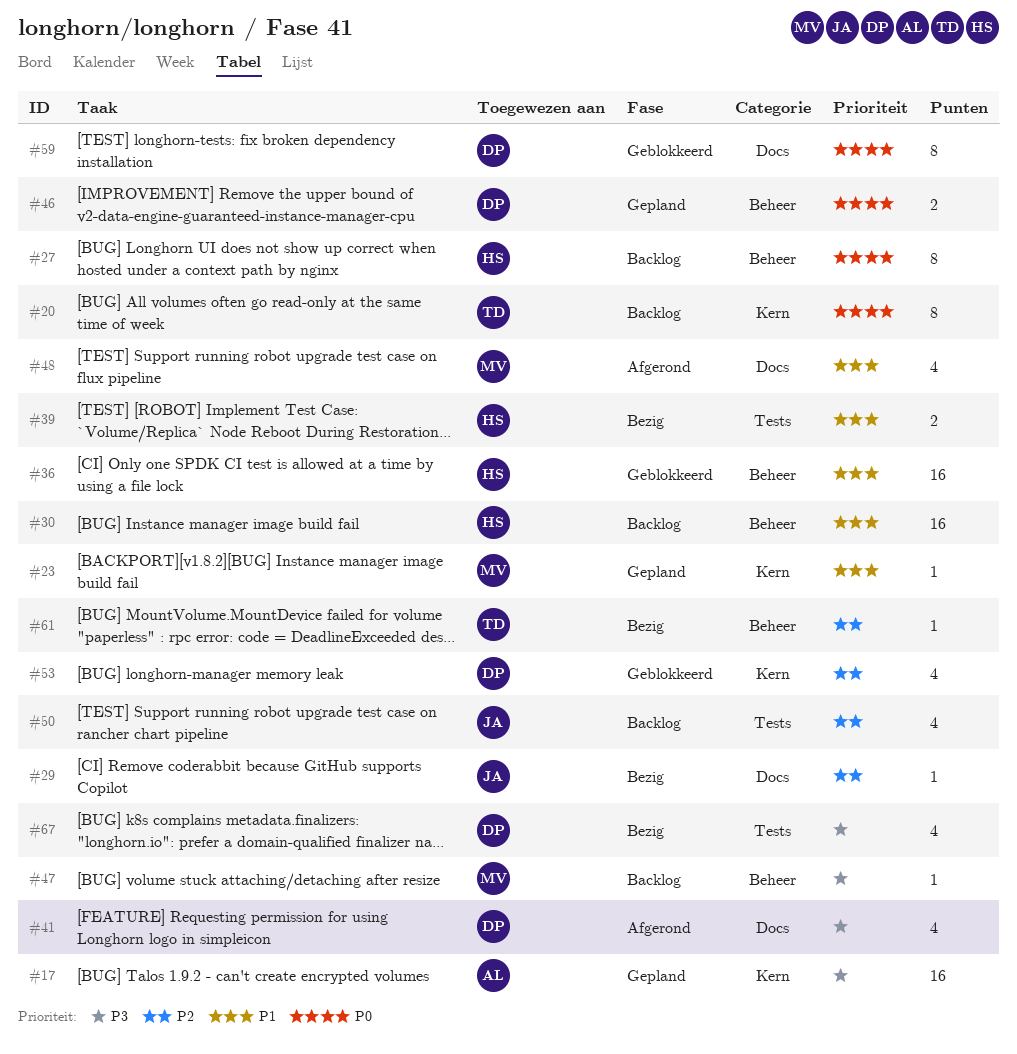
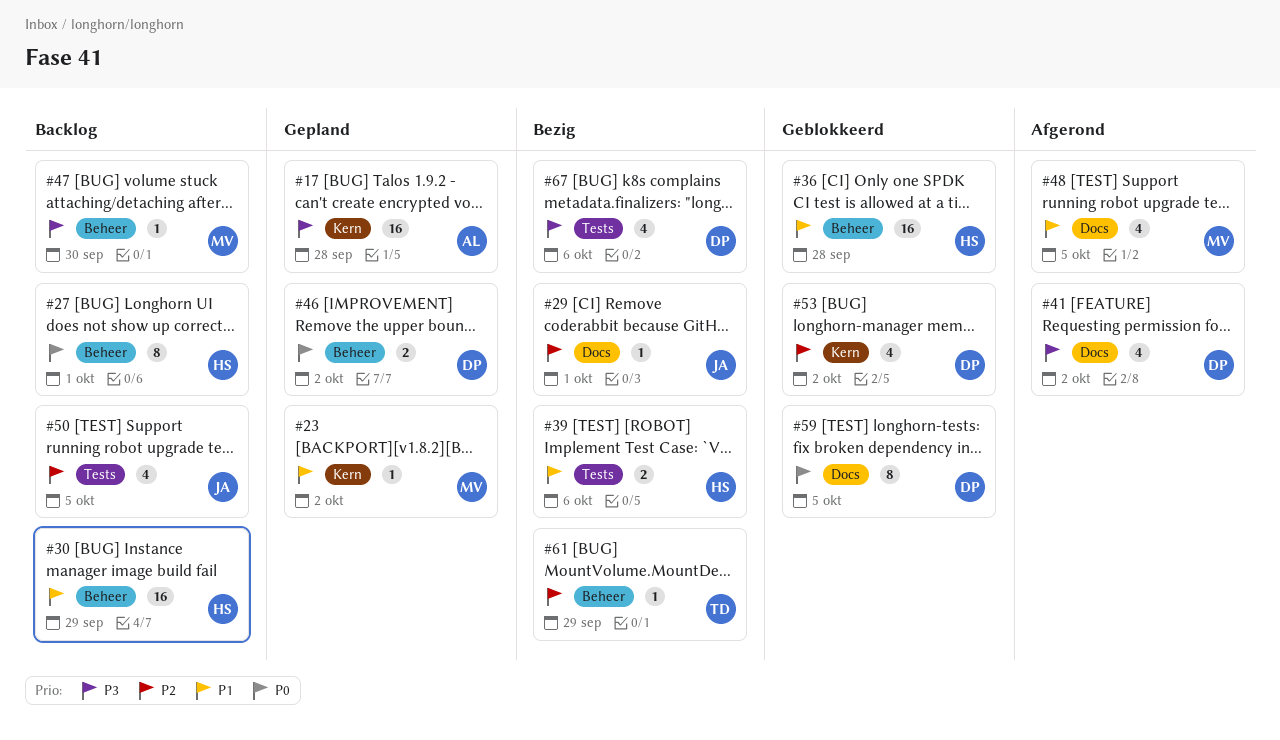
#20: present -> none

